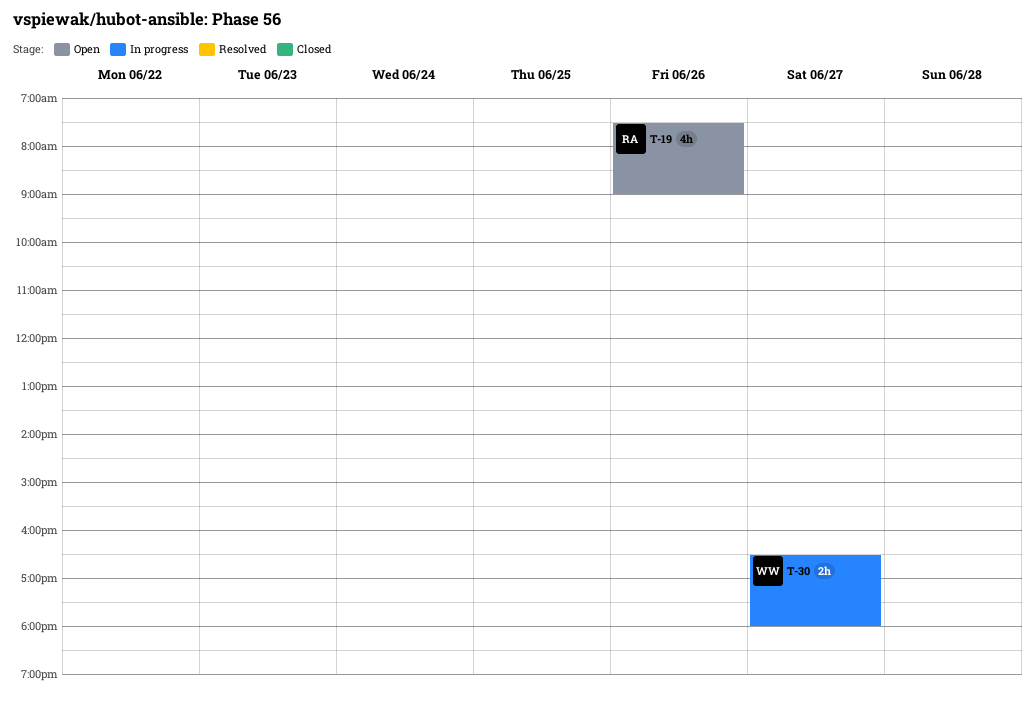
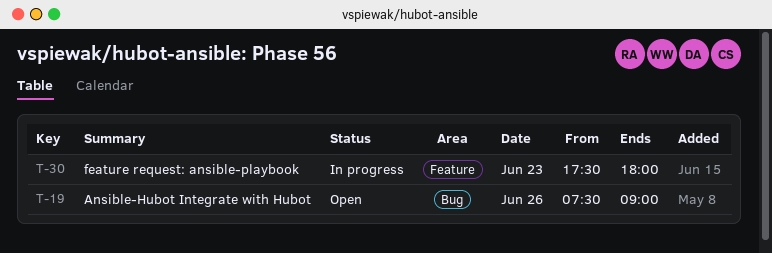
T-30, day: Jun 27 -> Jun 23
T-30, begins: 16:30 -> 17:30

